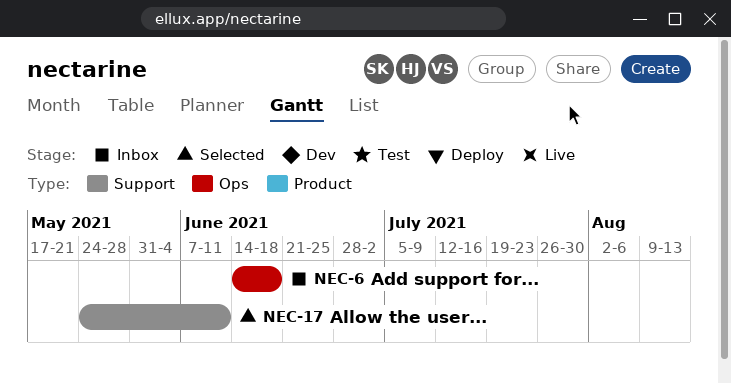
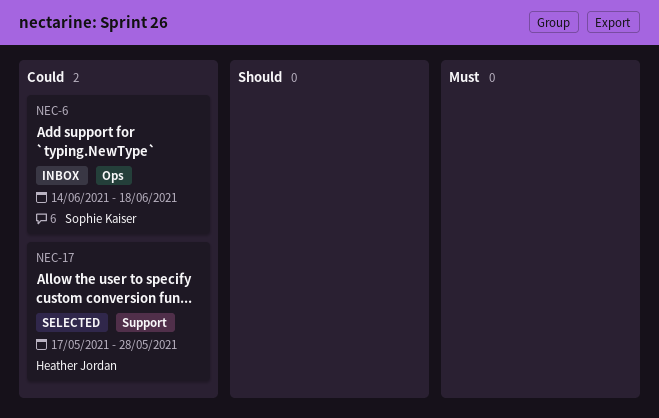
NEC-17, start: May 24 -> May 17
NEC-17, due: Jun 11 -> May 28

